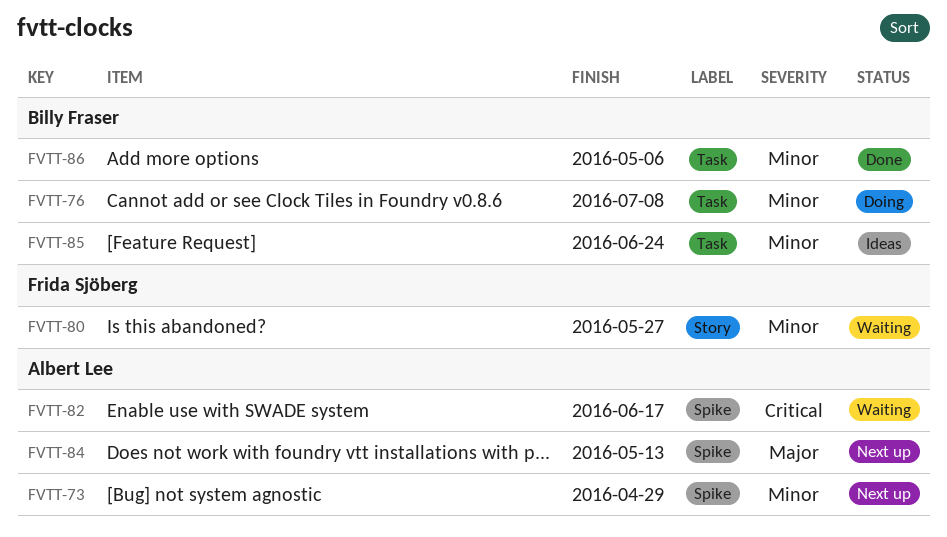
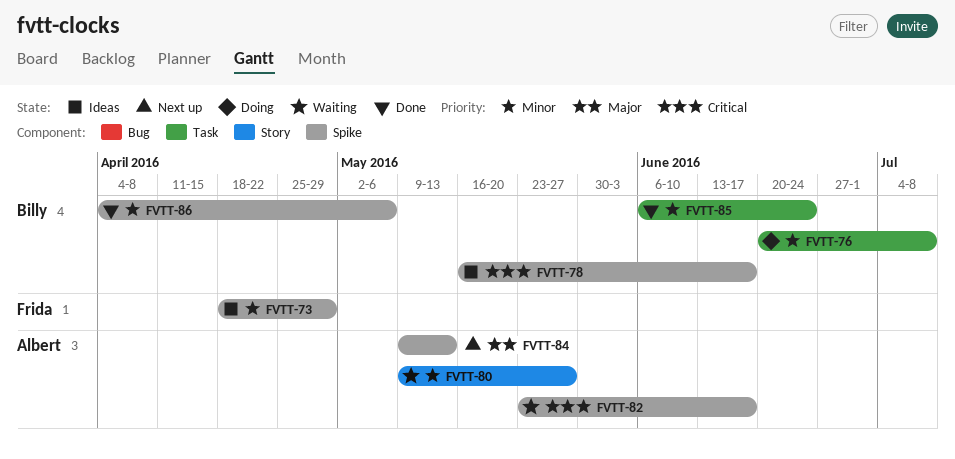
FVTT-73, status: Next up -> Ideas
FVTT-73, owner: Albert Lee -> Frida Sjöberg
FVTT-78: none -> present
FVTT-80, owner: Frida Sjöberg -> Albert Lee
FVTT-85, status: Ideas -> Done
FVTT-86, label: Task -> Spike

